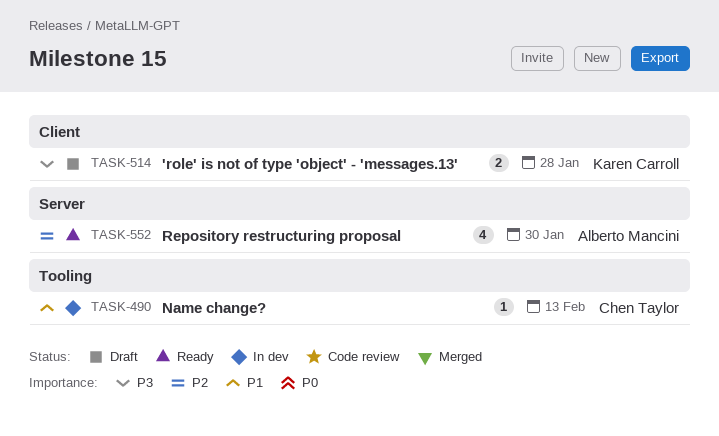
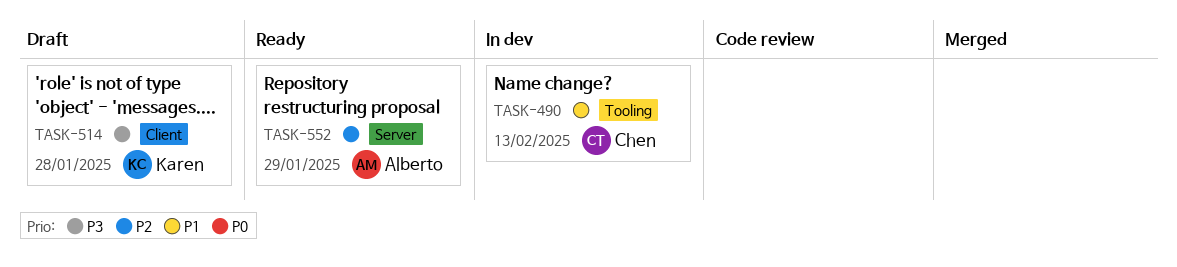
TASK-552, due: Jan 30 -> Jan 29

